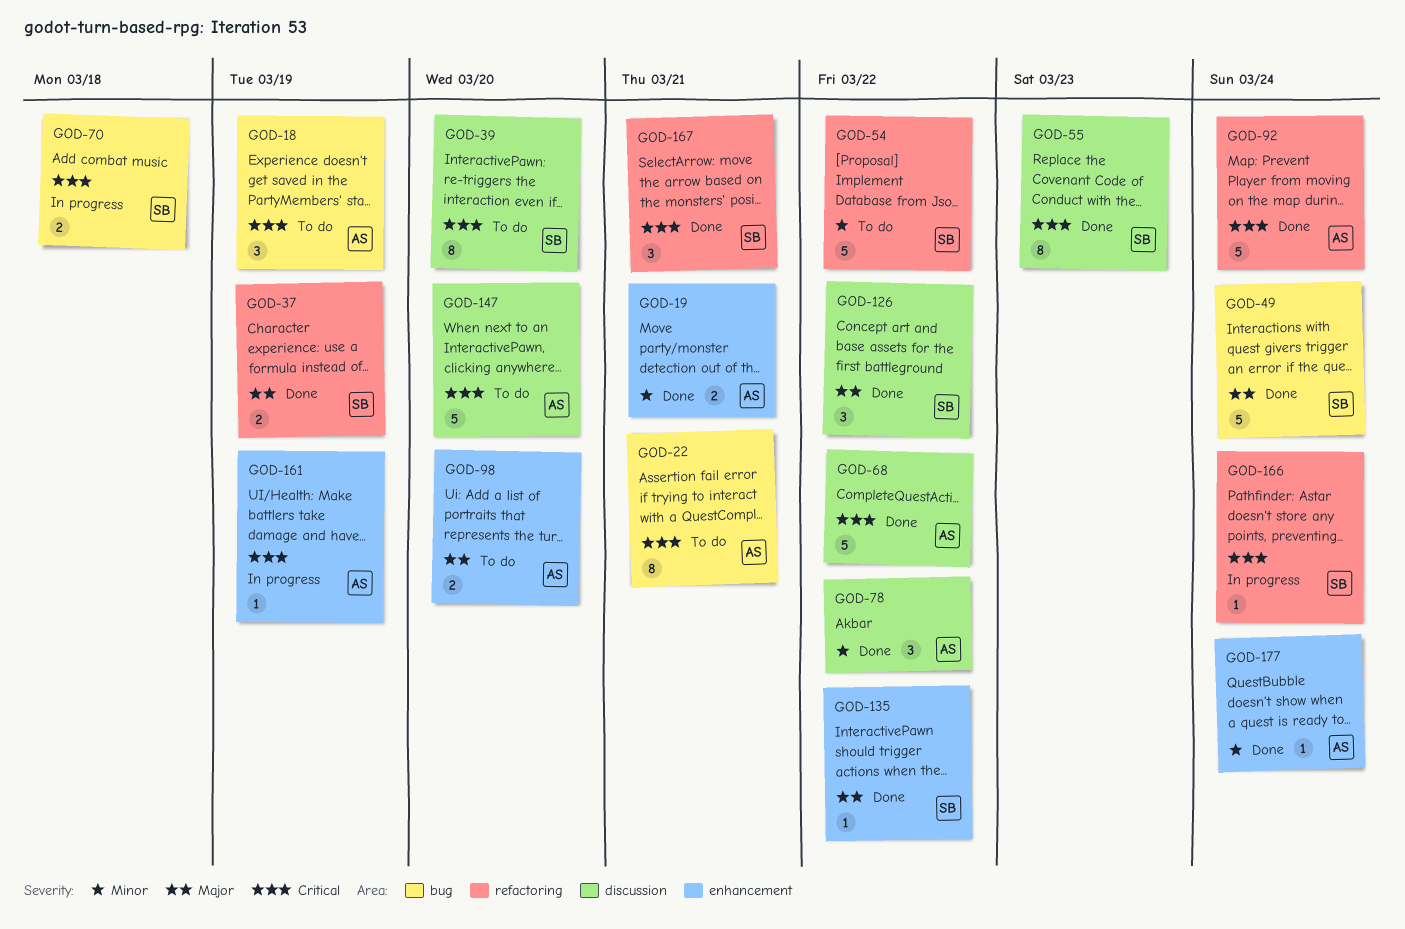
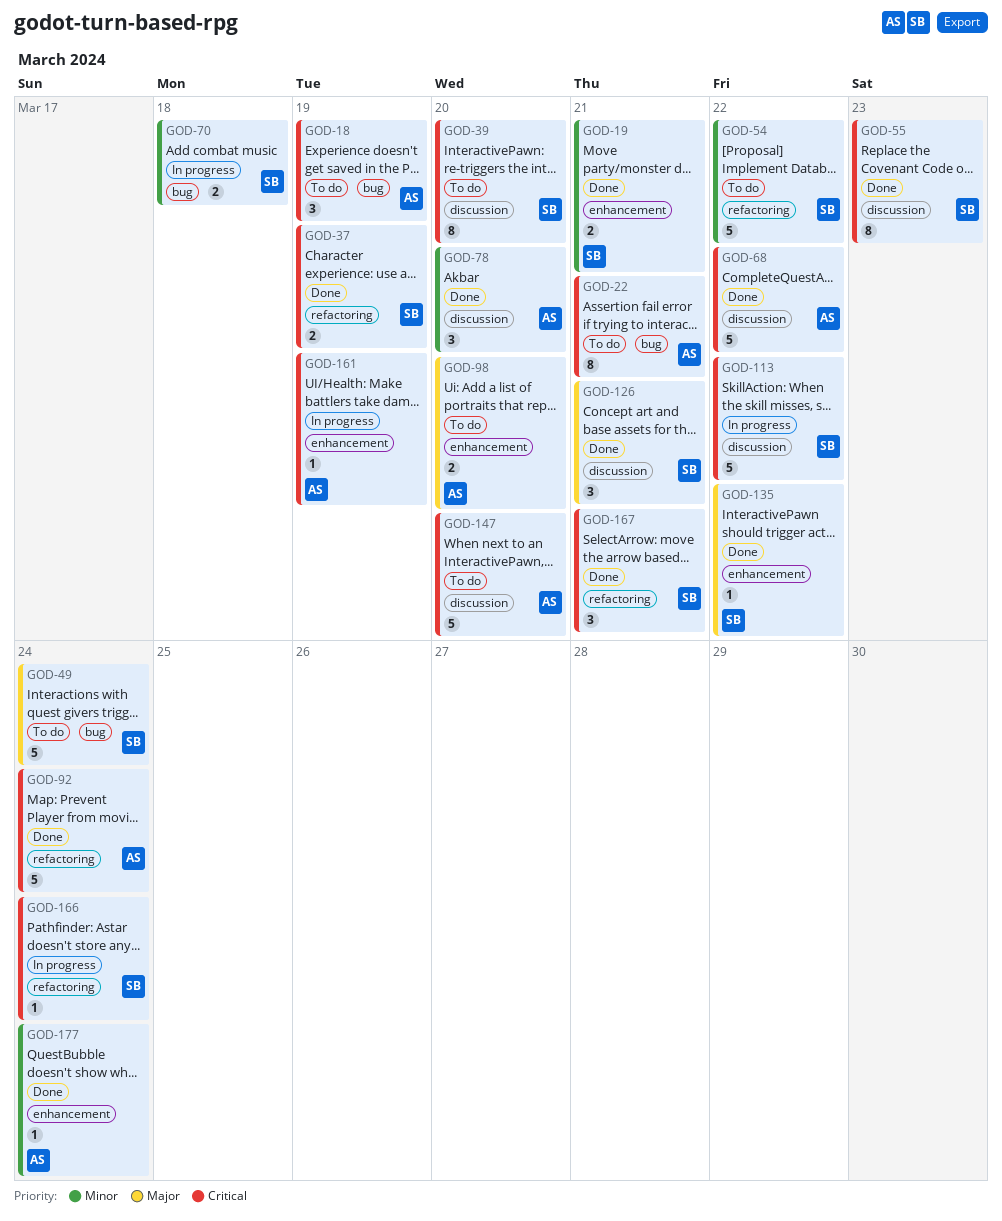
GOD-19, owner: AS -> SB
GOD-37, priority: Major -> Critical
GOD-49, status: Done -> To do
GOD-70, priority: Critical -> Minor
GOD-78, due: Mar 22 -> Mar 20
GOD-113: none -> present
GOD-126, due: Mar 22 -> Mar 21

